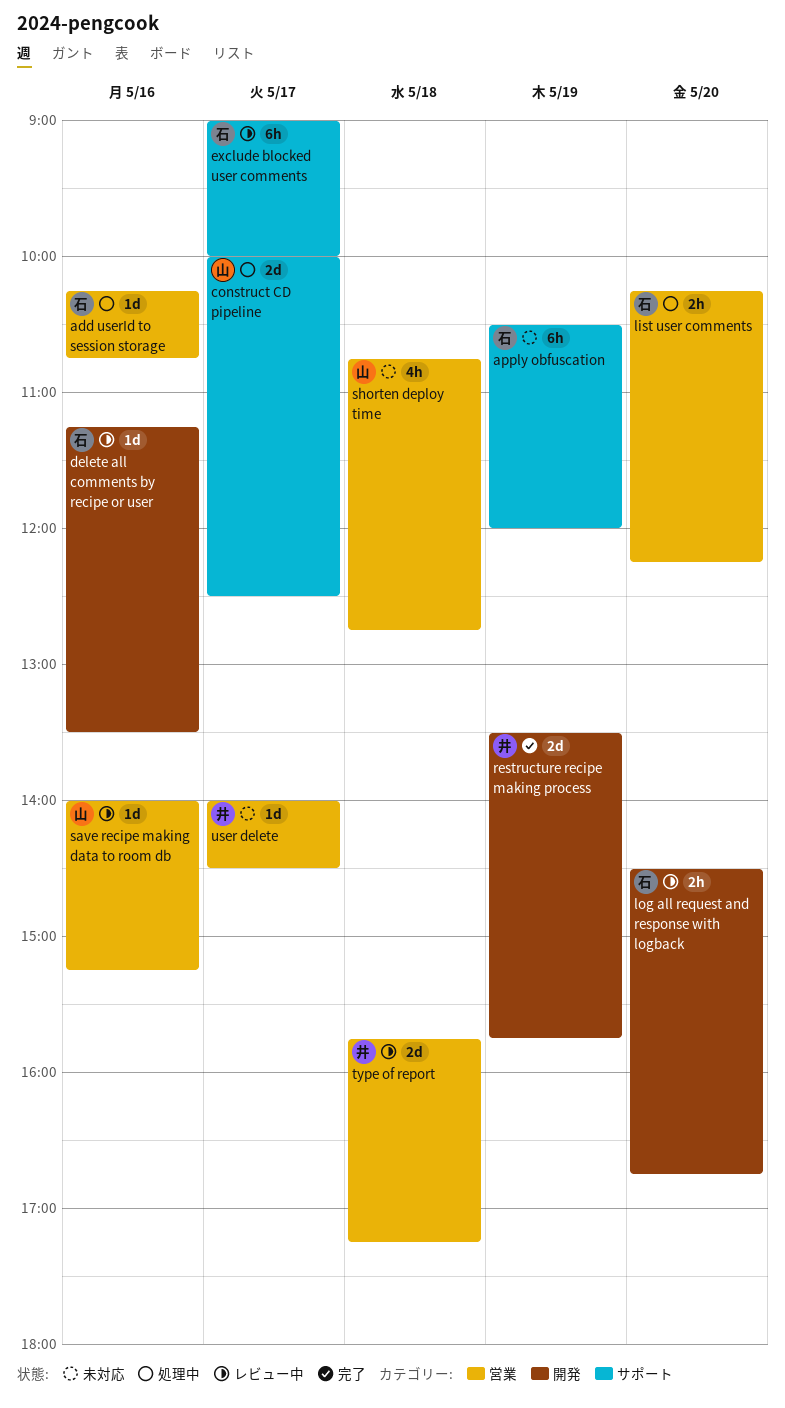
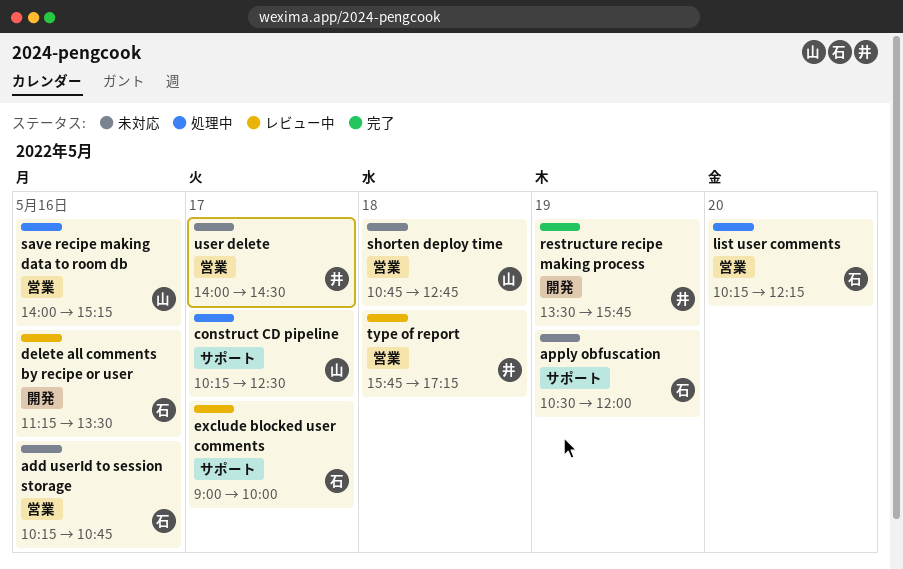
add userId to session storage, status: 処理中 -> 未対応
construct CD pipeline, begins: 10:00 -> 10:15
log all request and response with logback: present -> none
save recipe making data to room db, status: レビュー中 -> 処理中

